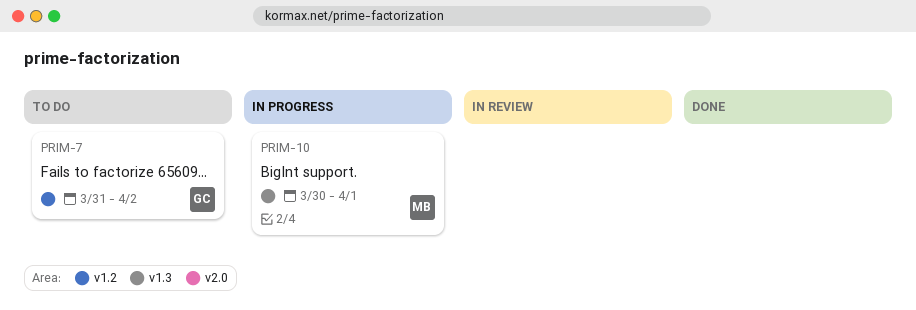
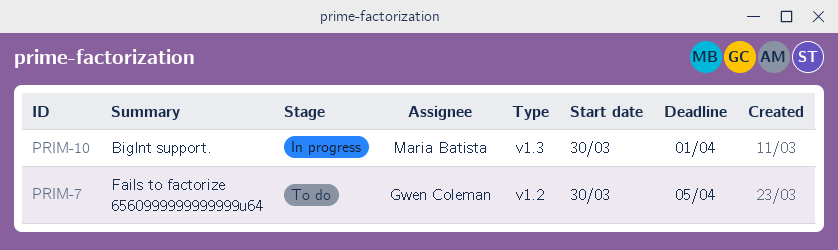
PRIM-7, start: Mar 31 -> Mar 30
PRIM-7, due: Apr 2 -> Apr 5

